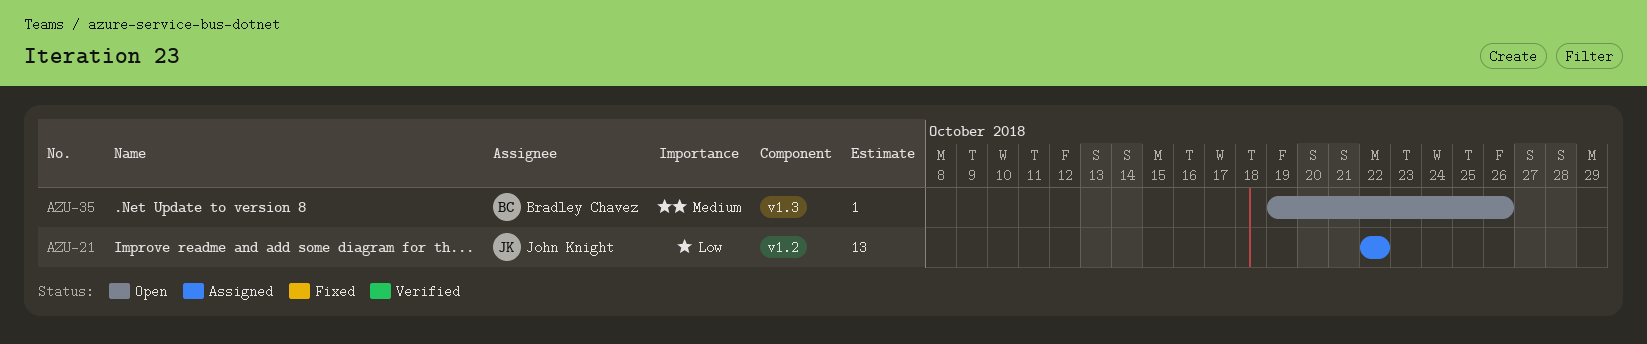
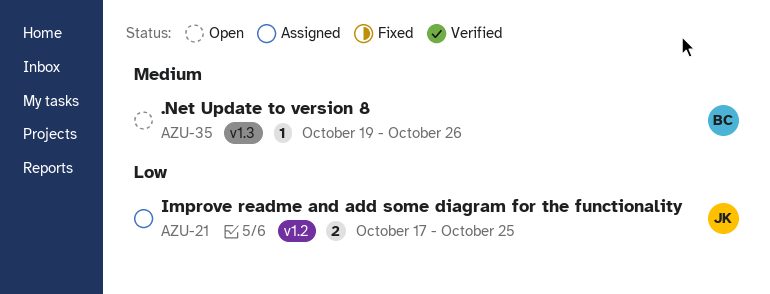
AZU-21, estimate: 13 -> 2
AZU-21, start: Oct 22 -> Oct 17
AZU-21, due: Oct 22 -> Oct 25

